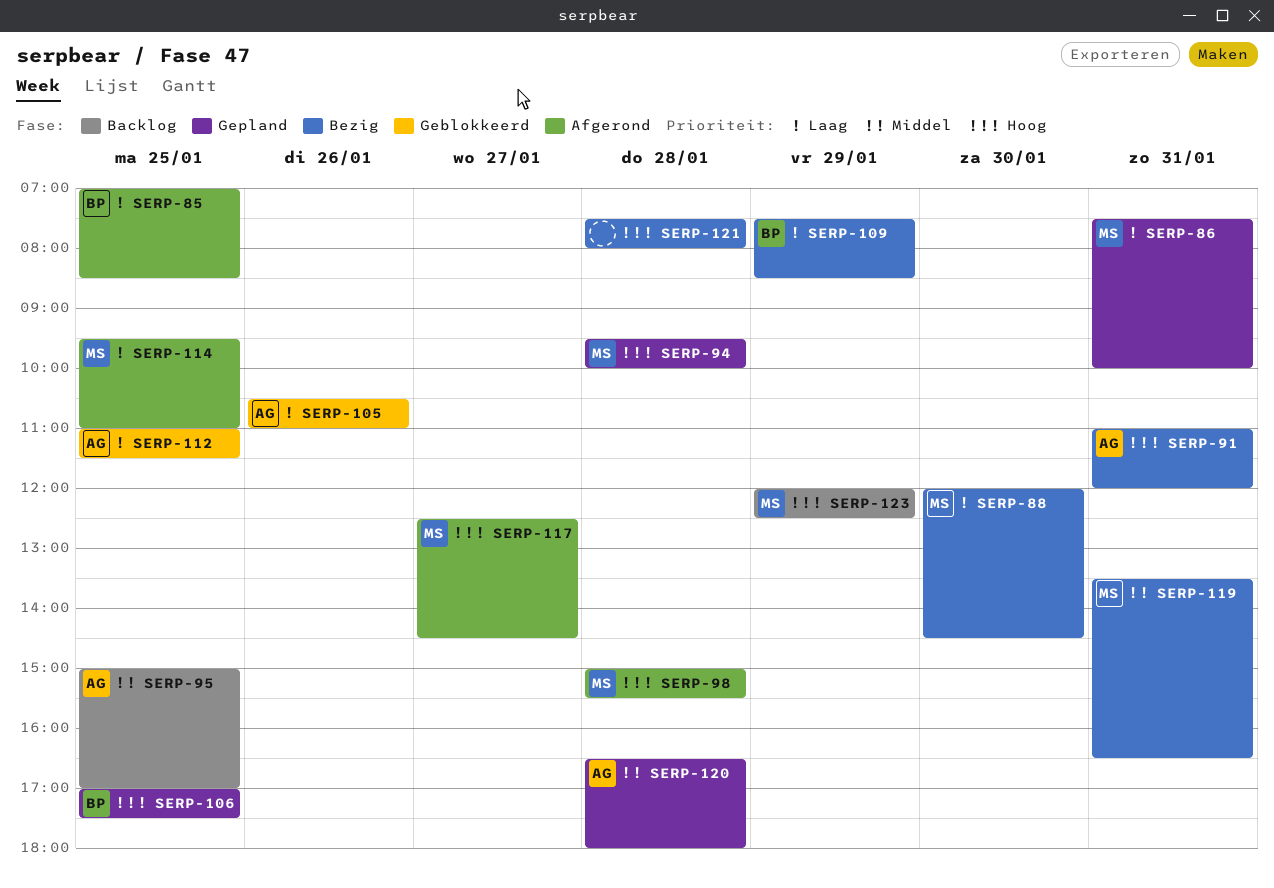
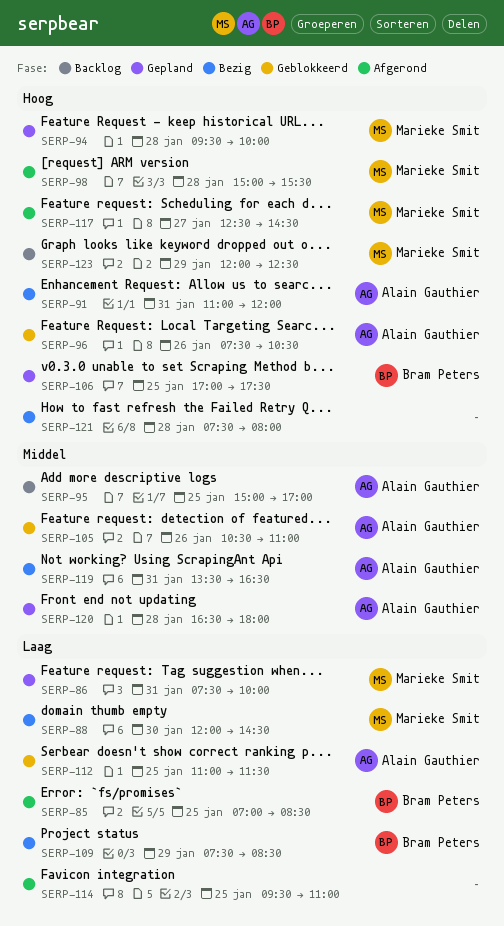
SERP-96: none -> present
SERP-105, priority: Laag -> Middel
SERP-114, owner: Marieke Smit -> none
SERP-119, owner: Marieke Smit -> Alain Gauthier

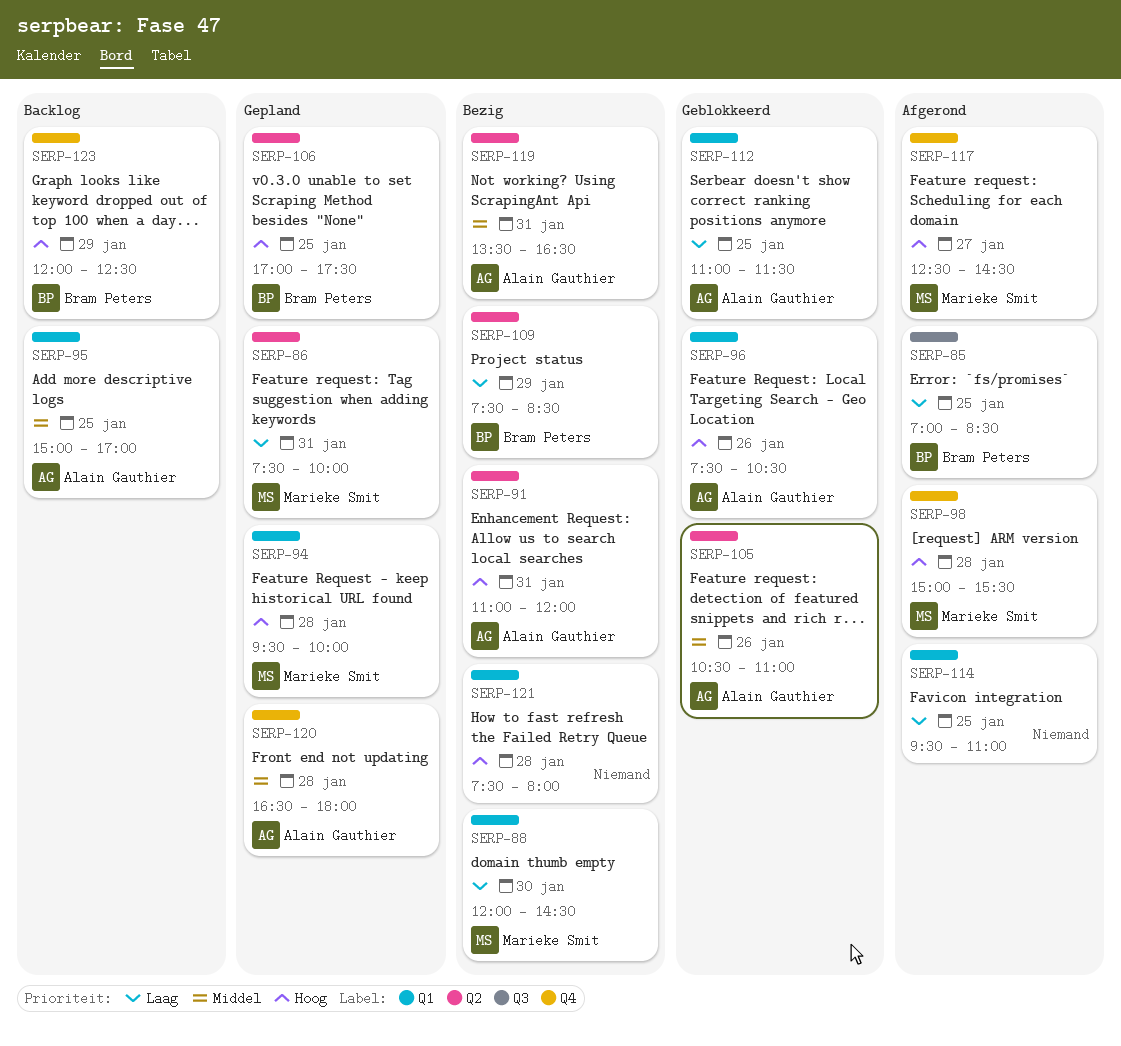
SERP-123, owner: Marieke Smit -> Bram Peters

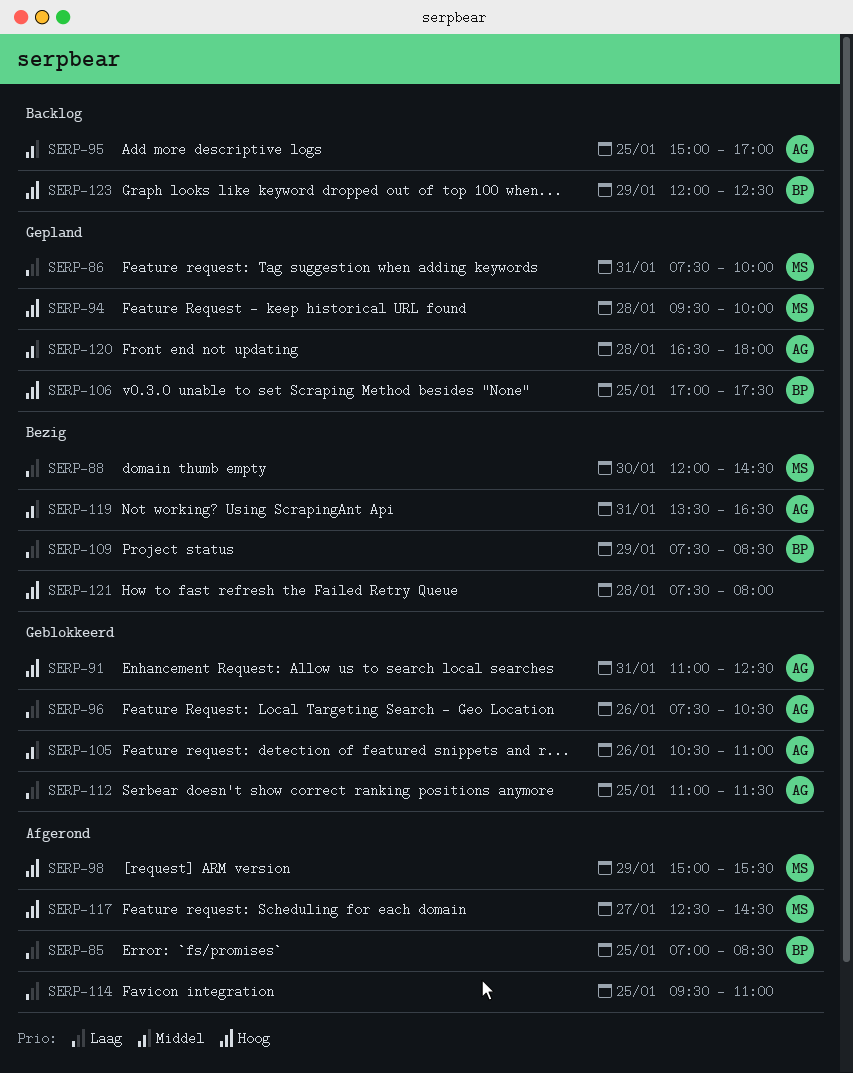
SERP-91, status: Bezig -> Geblokkeerd
SERP-91, ends: 12:00 -> 12:30
SERP-96, priority: Hoog -> Laag
SERP-98, day: Jan 28 -> Jan 29

